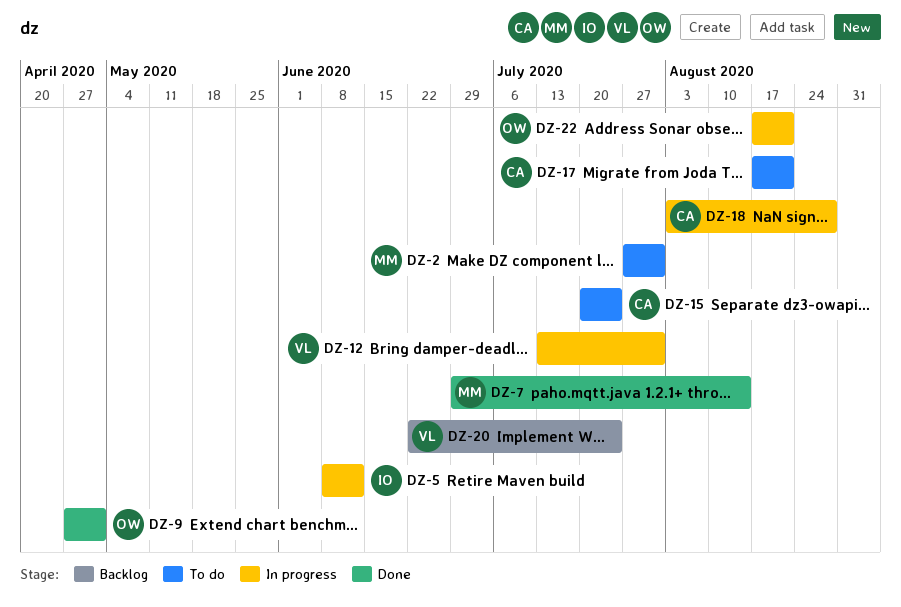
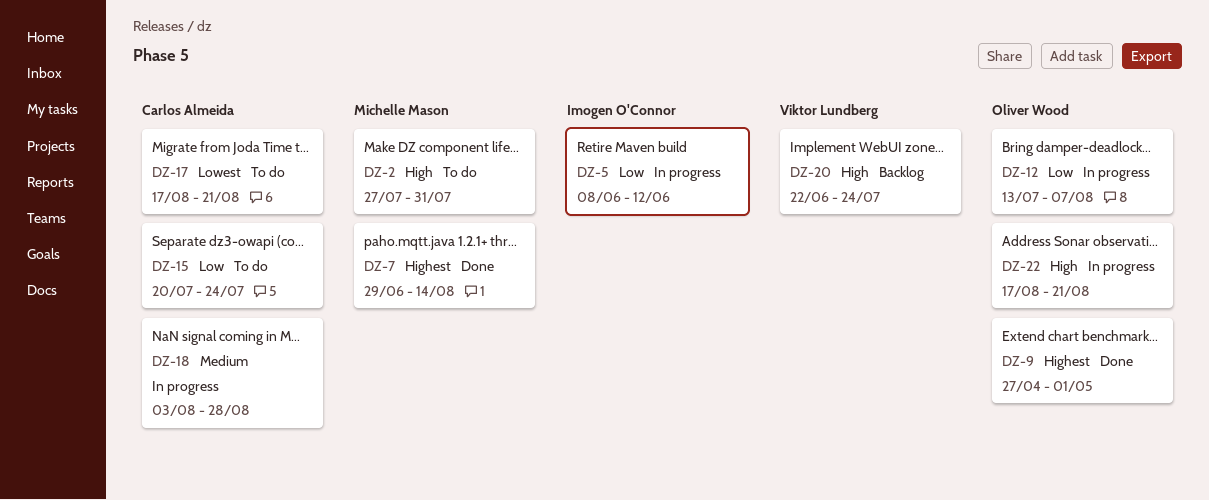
DZ-12, owner: Viktor Lundberg -> Oliver Wood
DZ-12, due: Jul 31 -> Aug 7

